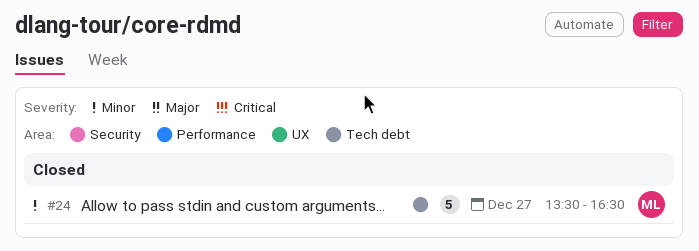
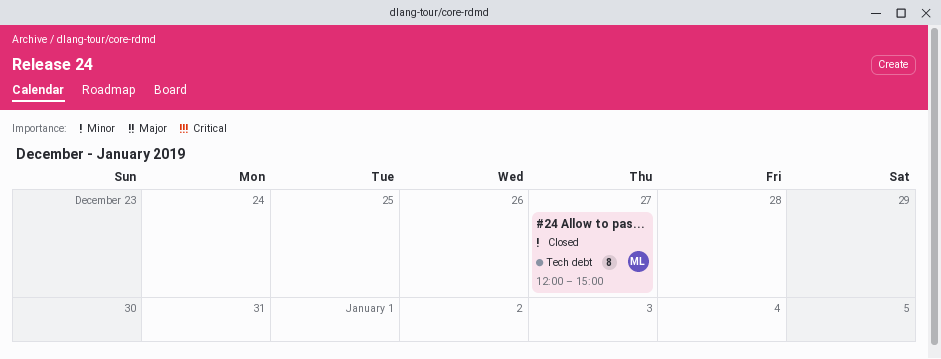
#24, estimate: 5 -> 8
#24, begins: 13:30 -> 12:00
#24, ends: 16:30 -> 15:00

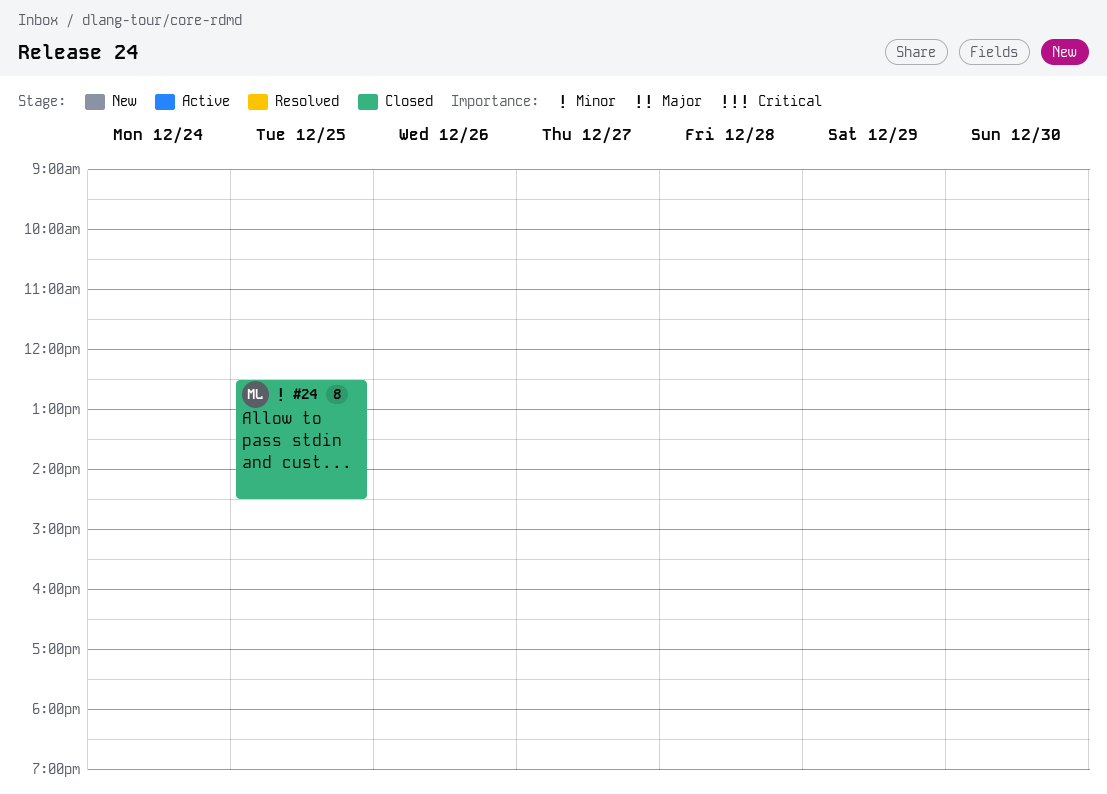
#24, day: Dec 27 -> Dec 25
#24, begins: 12:00 -> 12:30
#24, ends: 15:00 -> 14:30

